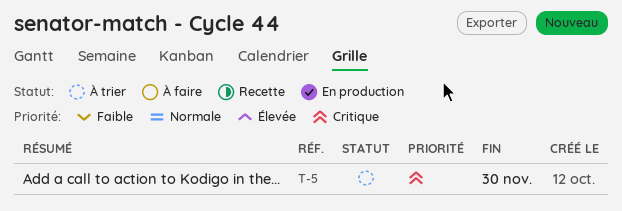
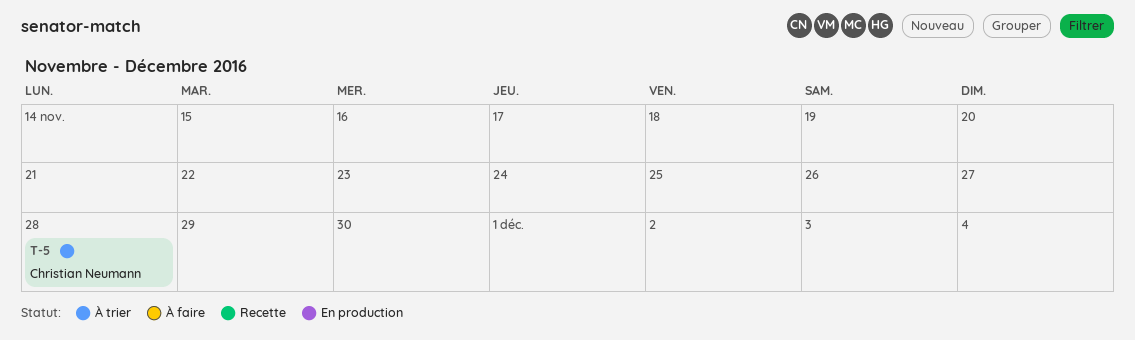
T-5, due: Nov 30 -> Nov 28

